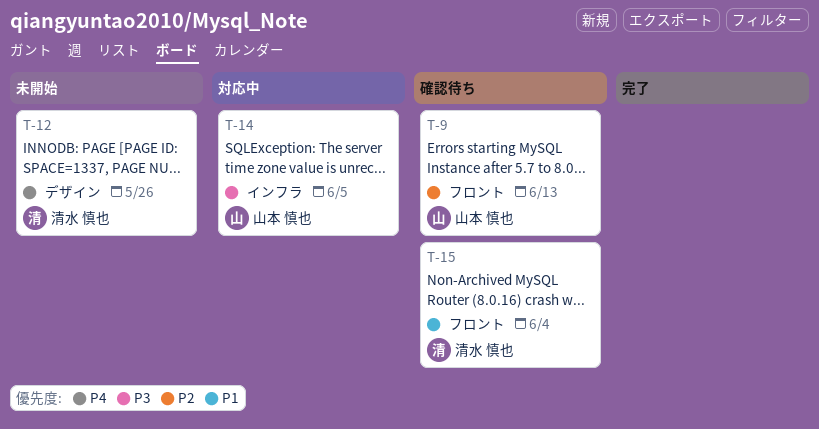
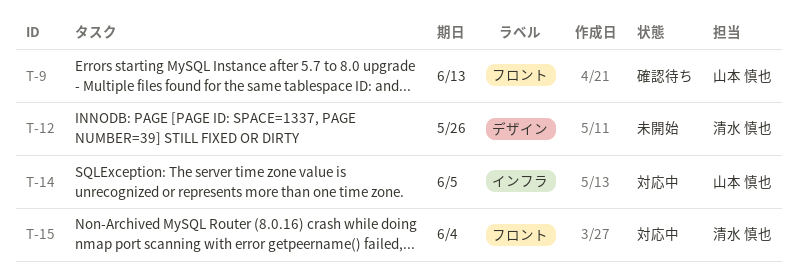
T-15, status: 確認待ち -> 対応中

